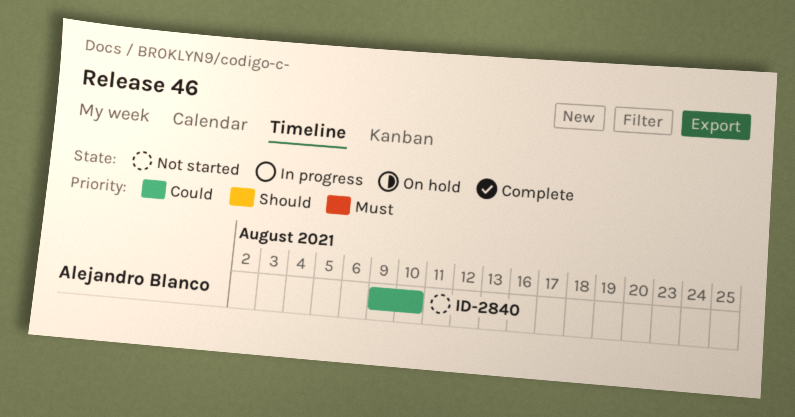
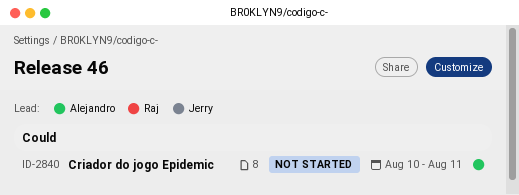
ID-2840, start: Aug 9 -> Aug 10
ID-2840, due: Aug 10 -> Aug 11

